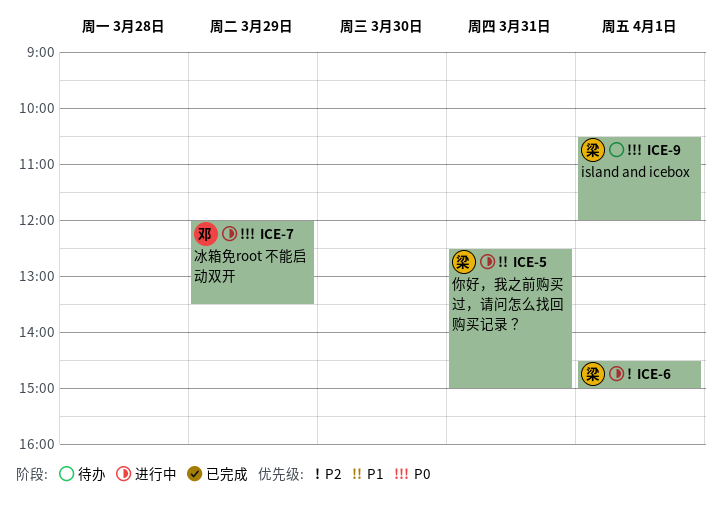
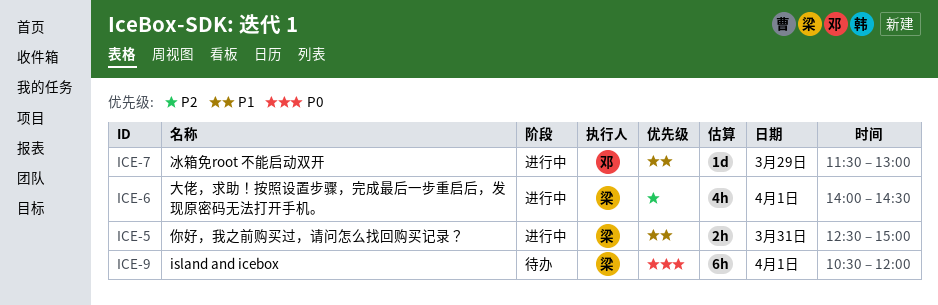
ICE-6, begins: 14:30 -> 14:00
ICE-6, ends: 15:00 -> 14:30
ICE-7, priority: P0 -> P1
ICE-7, begins: 12:00 -> 11:30
ICE-7, ends: 13:30 -> 13:00

